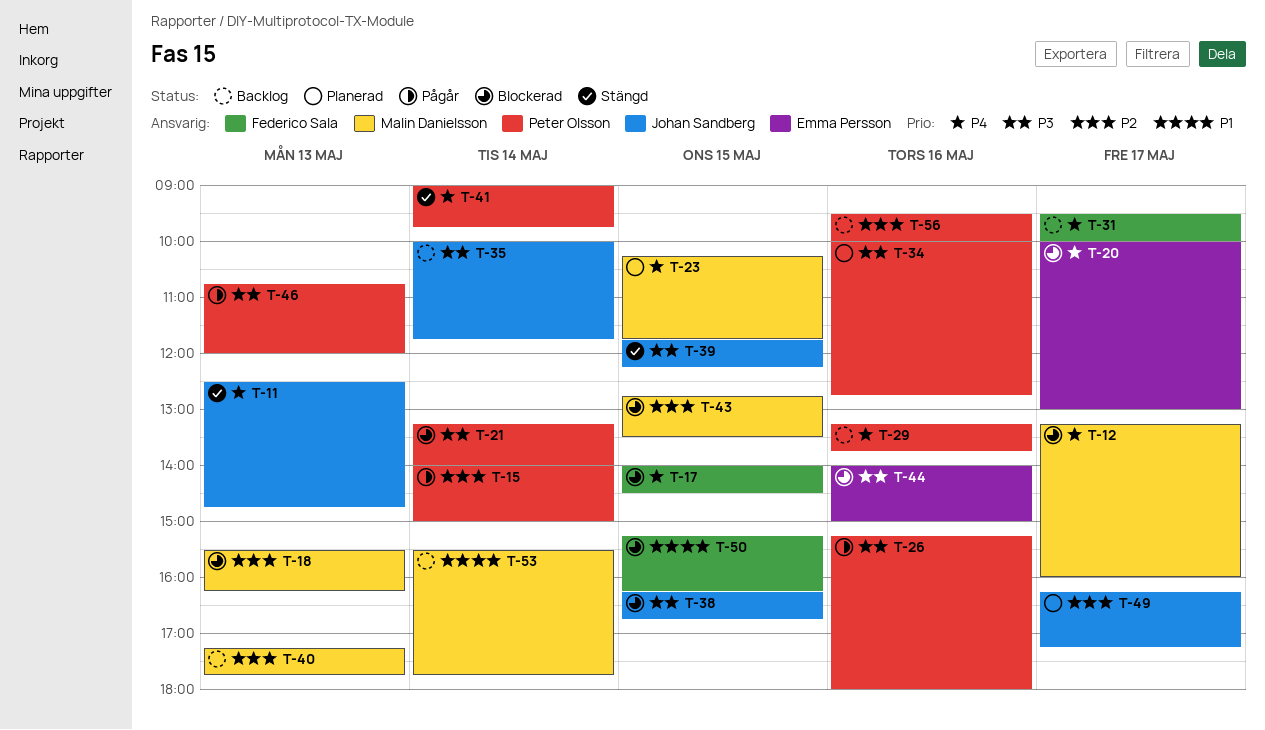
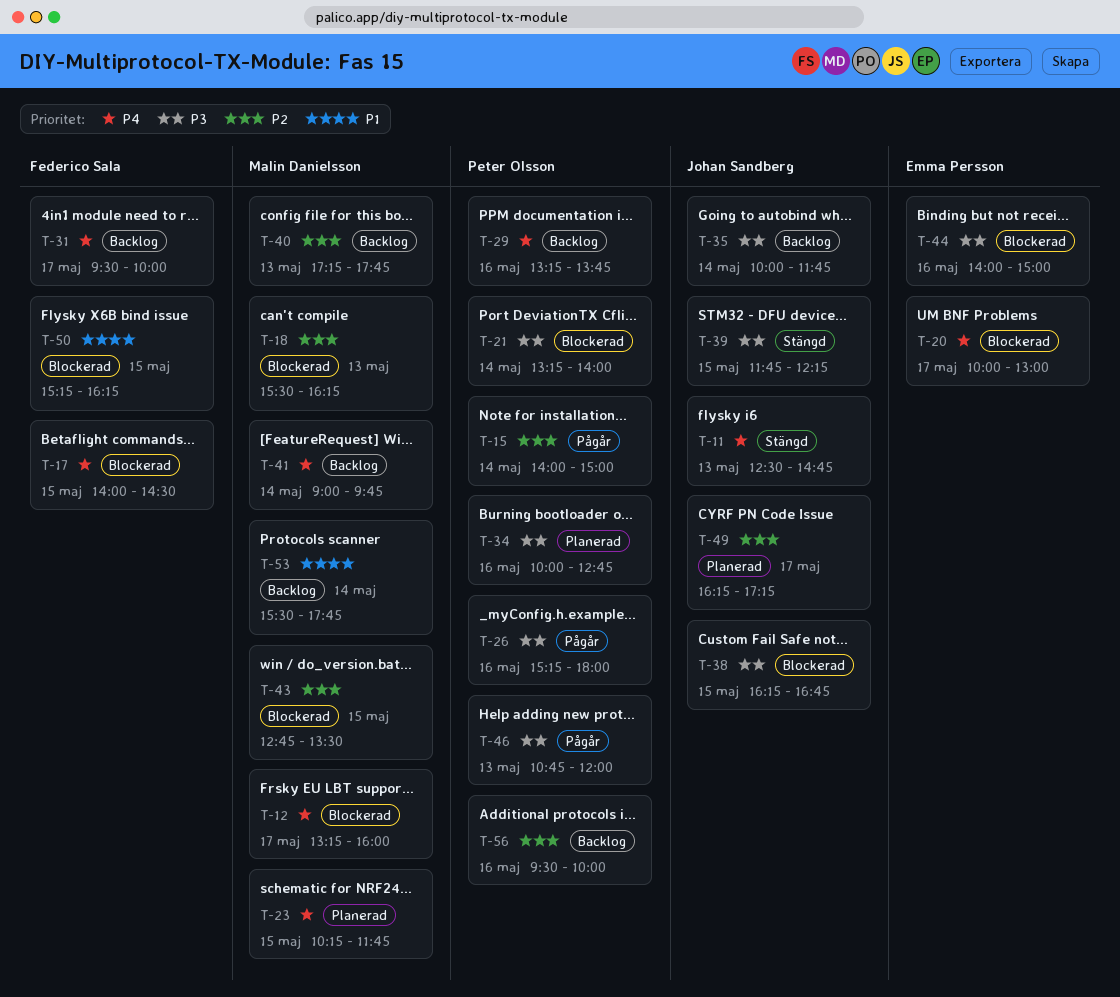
T-41, status: Stängd -> Backlog
T-41, owner: Peter Olsson -> Malin Danielsson

